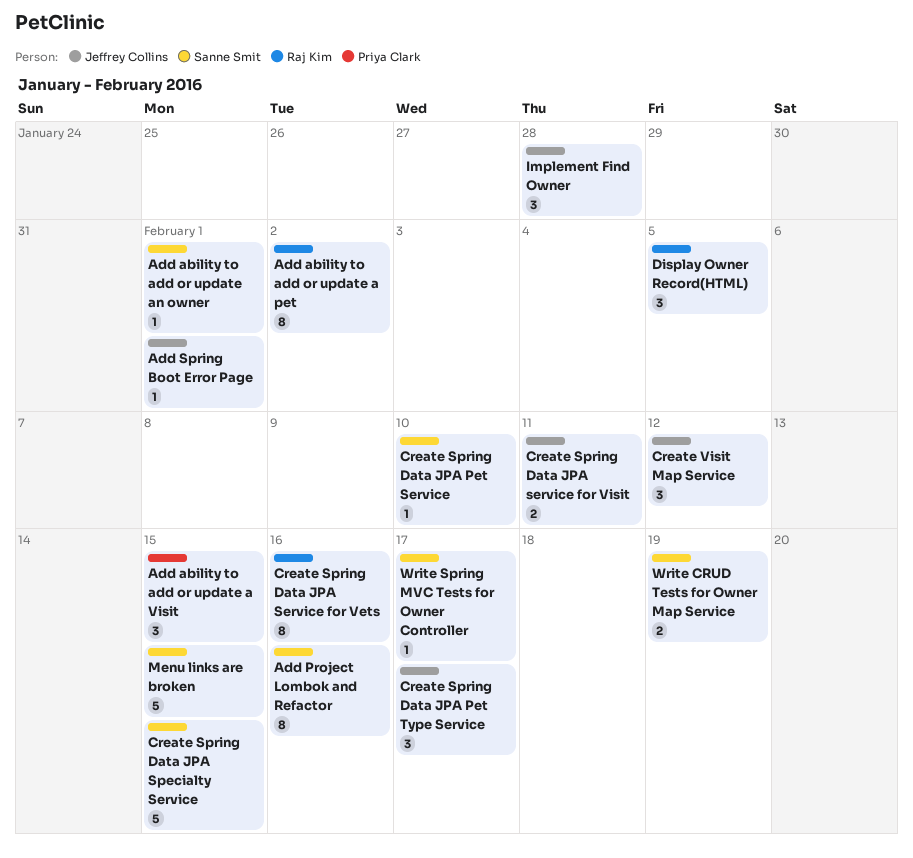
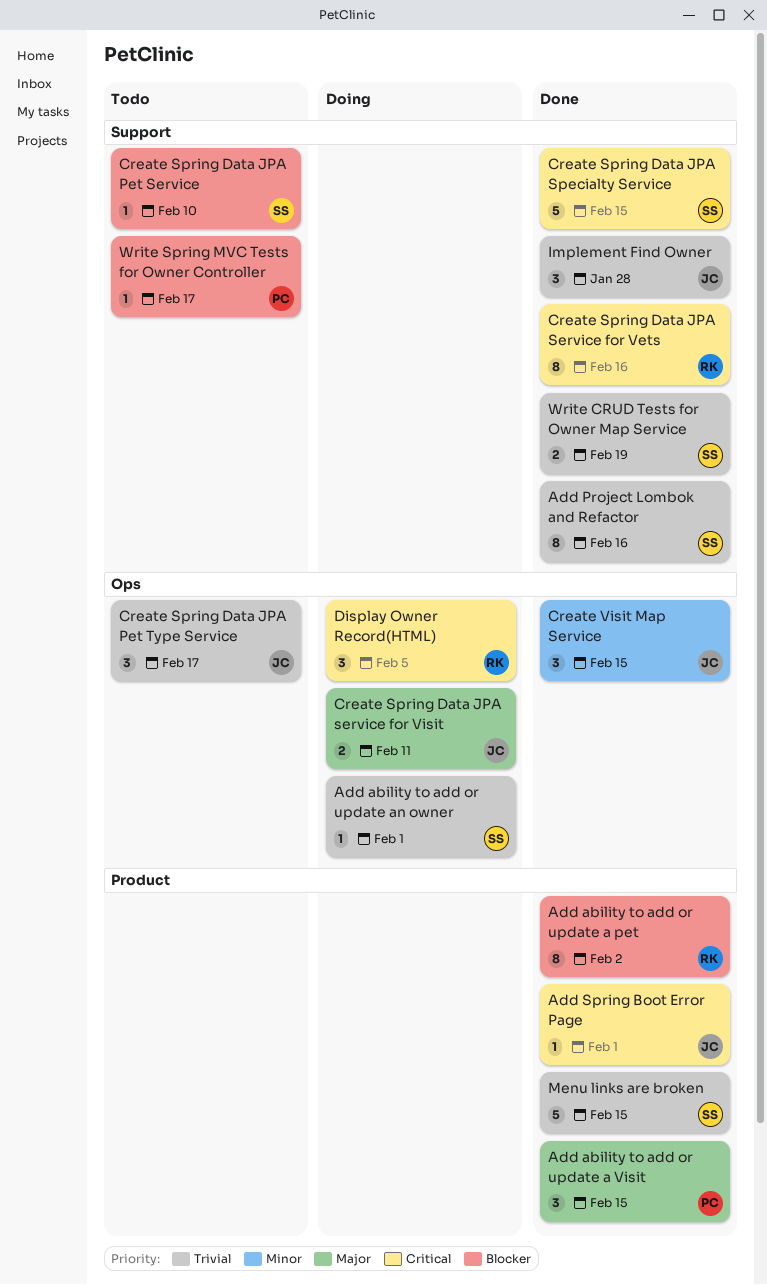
Create Visit Map Service, due: Feb 12 -> Feb 15
Write Spring MVC Tests for Owner Controller, owner: Sanne Smit -> Priya Clark

